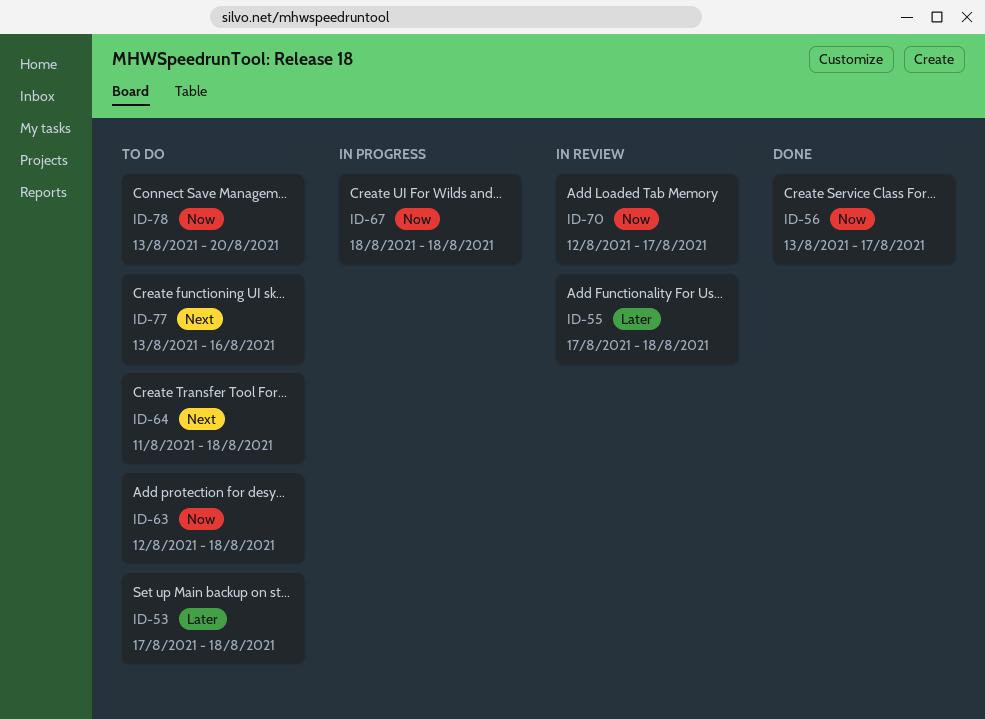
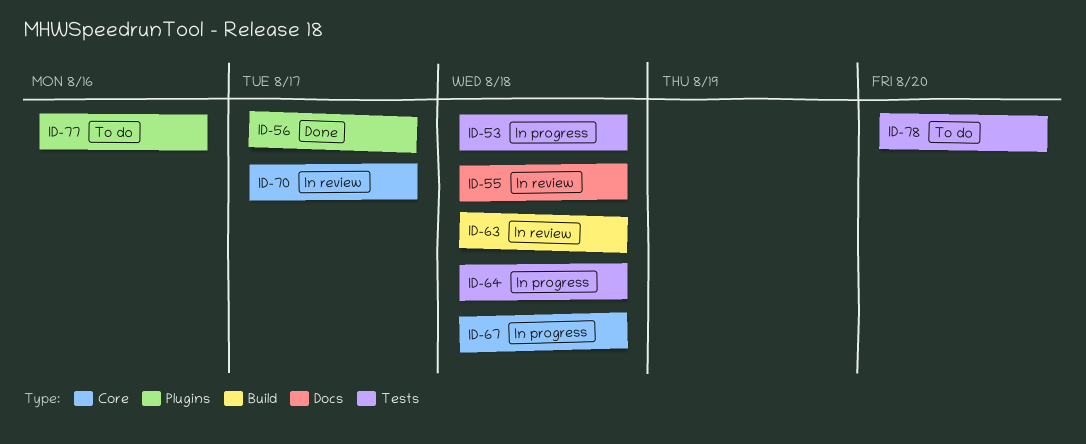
ID-53, status: To do -> In progress
ID-63, status: To do -> In review
ID-64, status: To do -> In progress

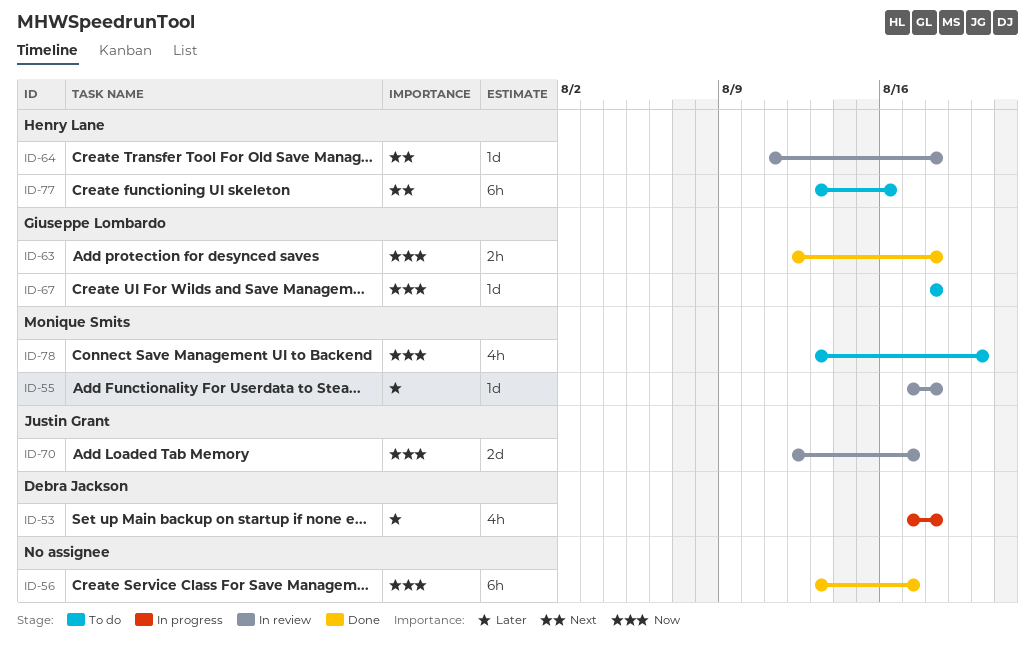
ID-63, status: In review -> Done
ID-64, status: In progress -> In review
ID-67, status: In progress -> To do

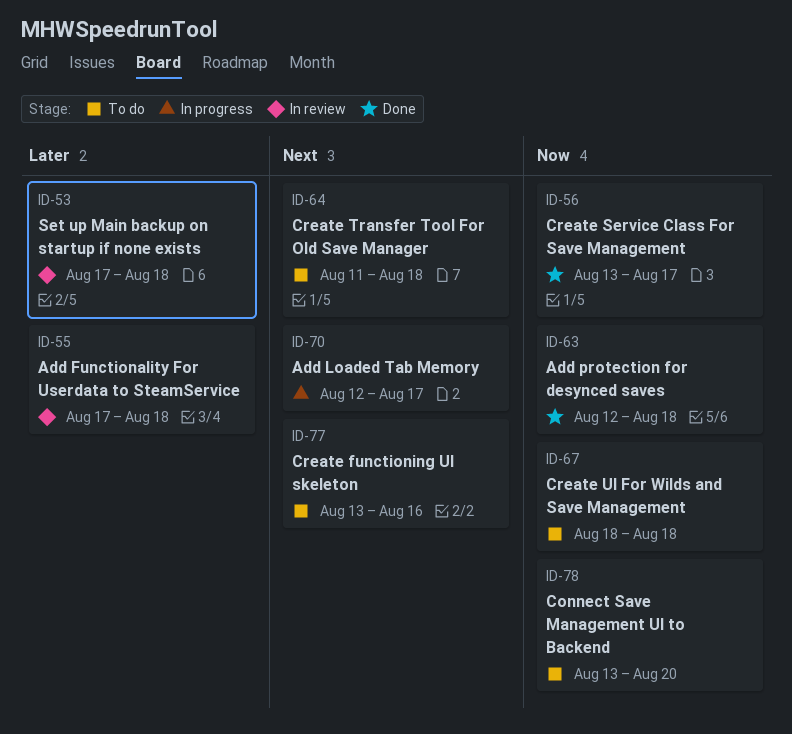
ID-53, status: In progress -> In review
ID-64, status: In review -> To do
ID-70, status: In review -> In progress
ID-70, priority: Now -> Next

